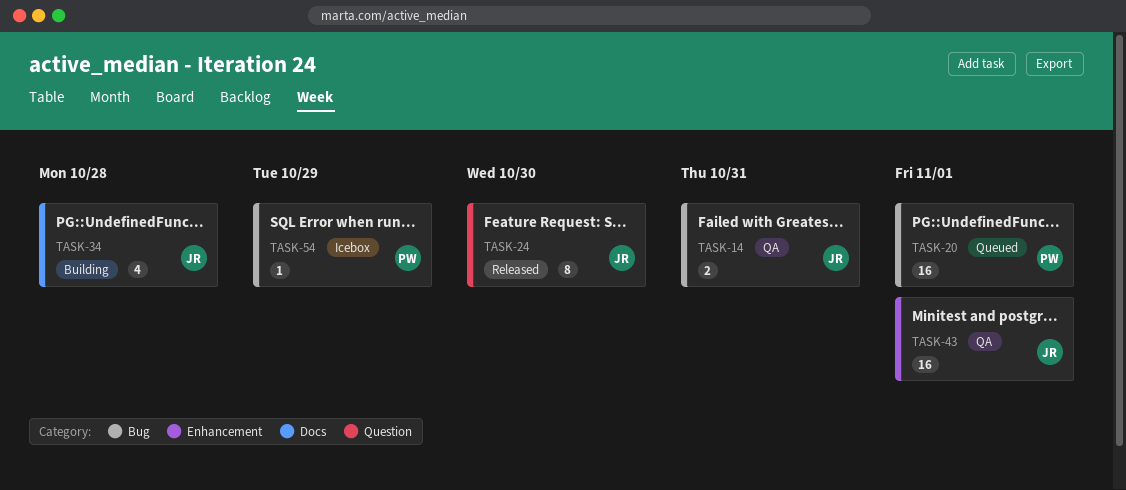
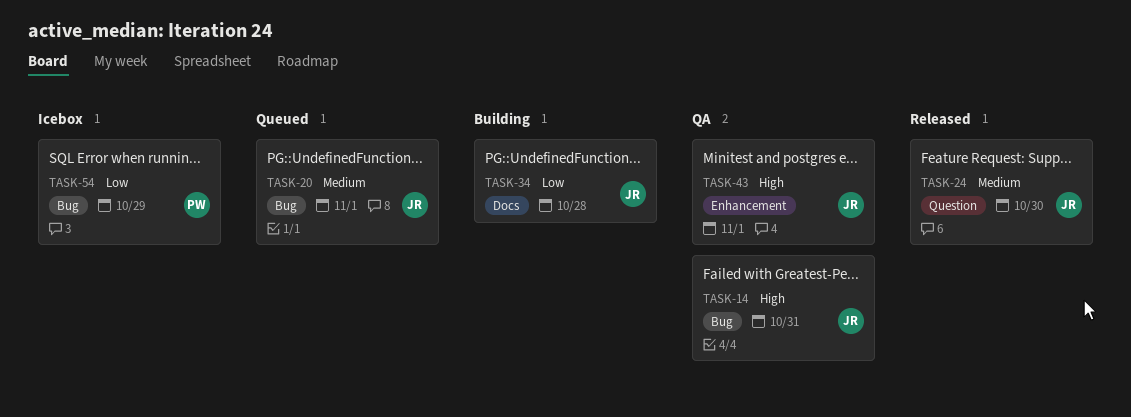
TASK-20, owner: PW -> JR

